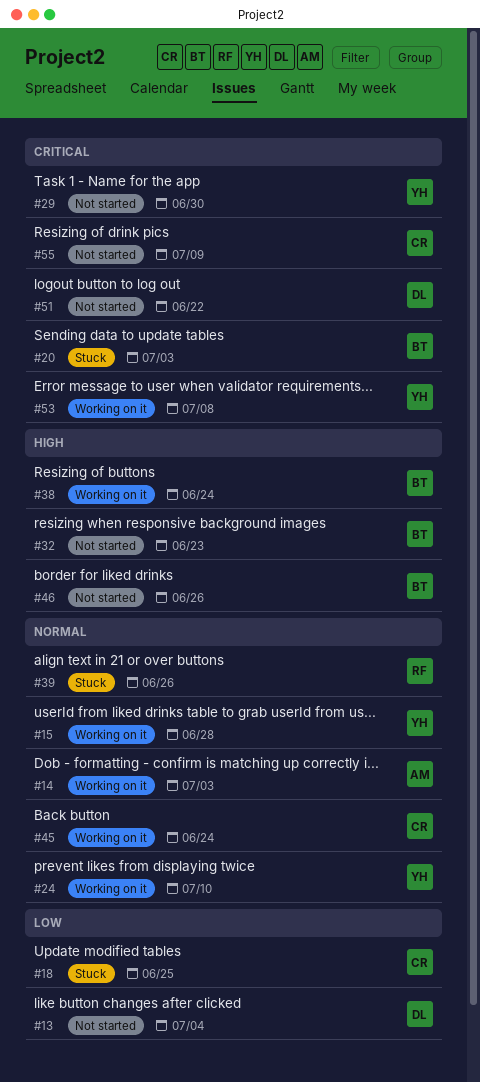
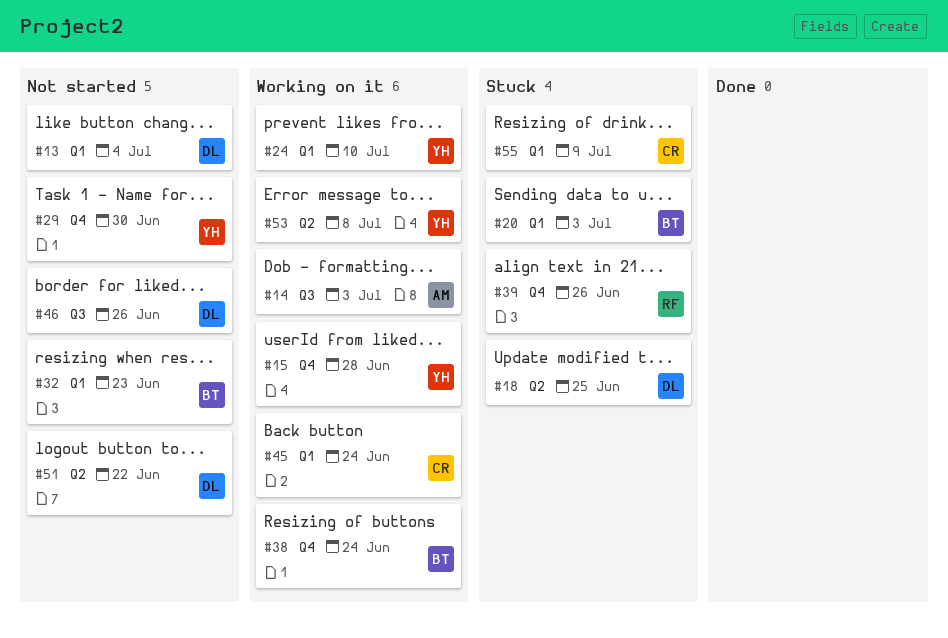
#18, owner: CR -> DL
#46, owner: BT -> DL
#55, status: Not started -> Stuck

